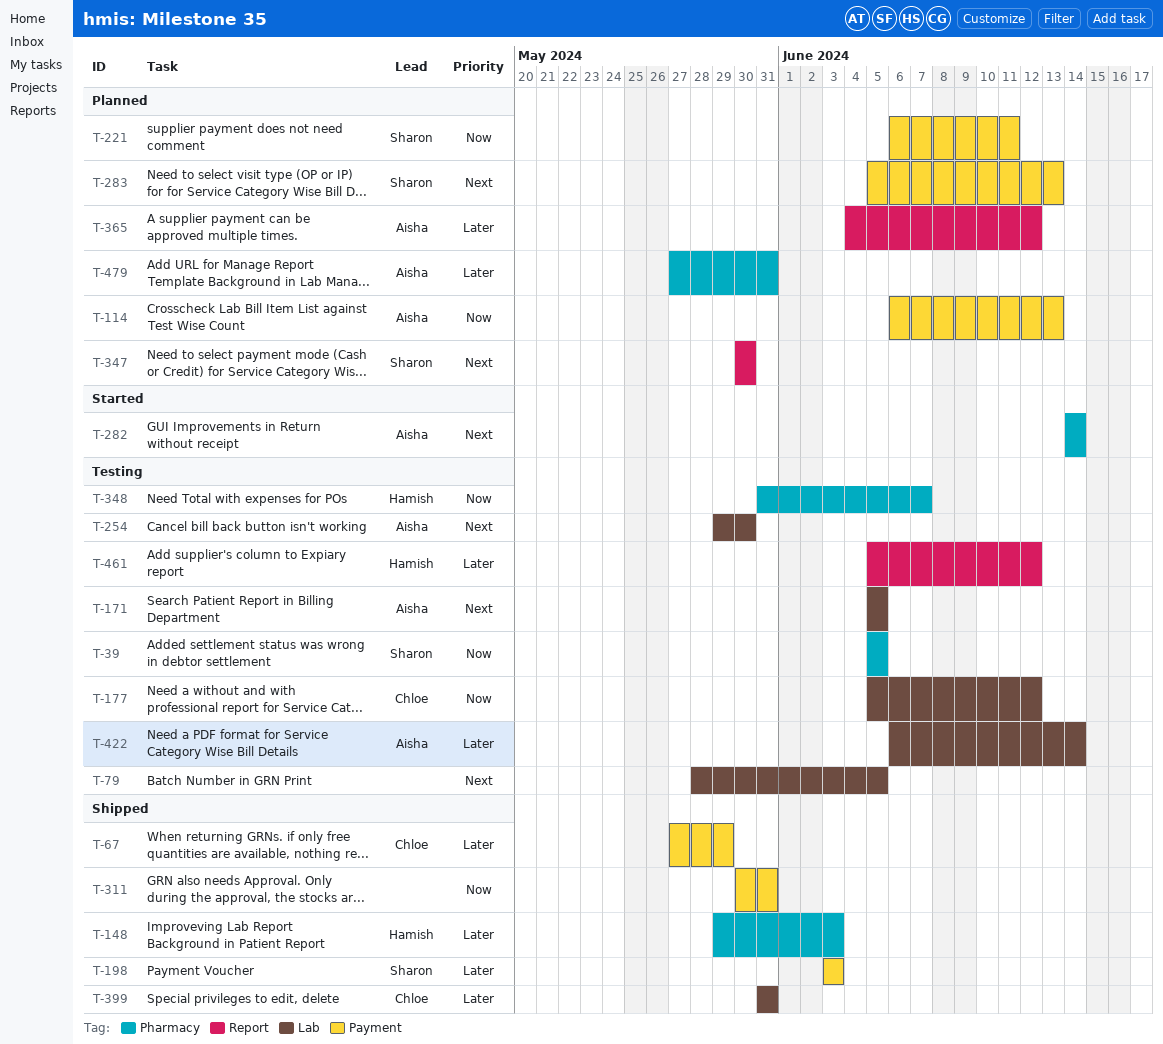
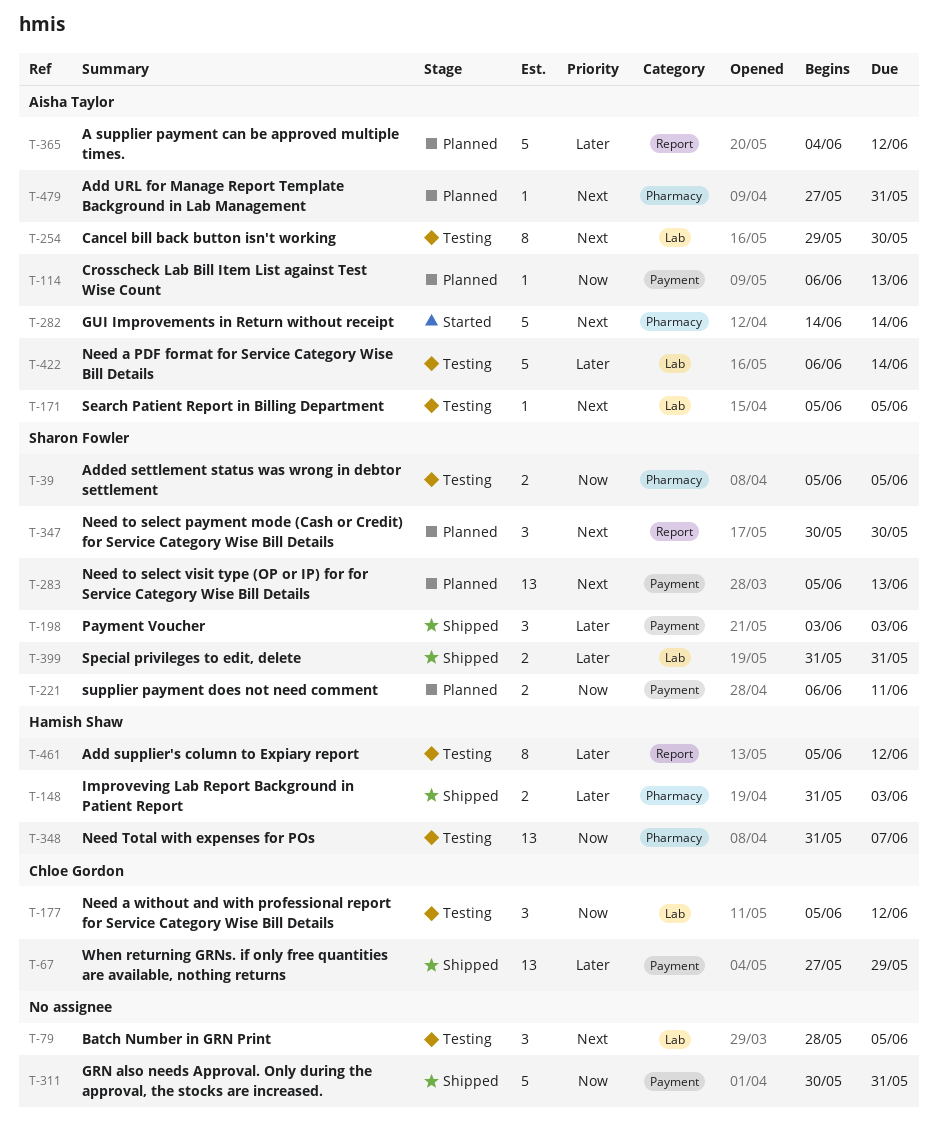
T-148, start: May 29 -> May 31
T-399, owner: Chloe Gordon -> Sharon Fowler
T-479, priority: Later -> Next

